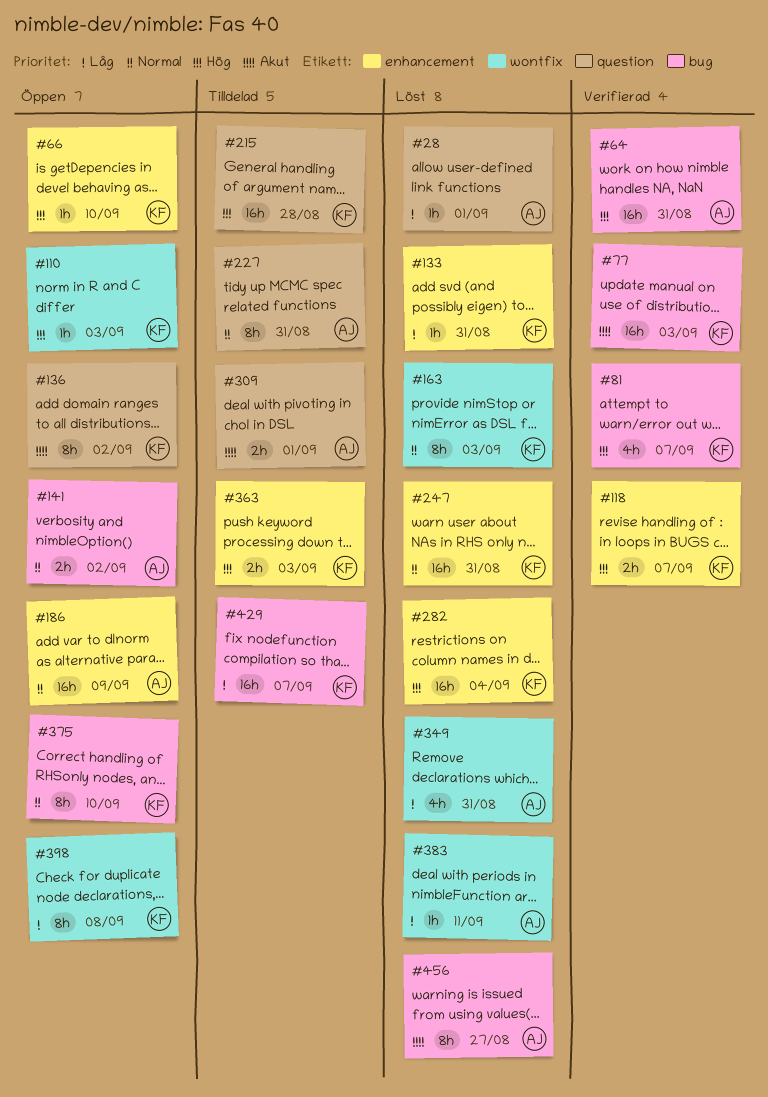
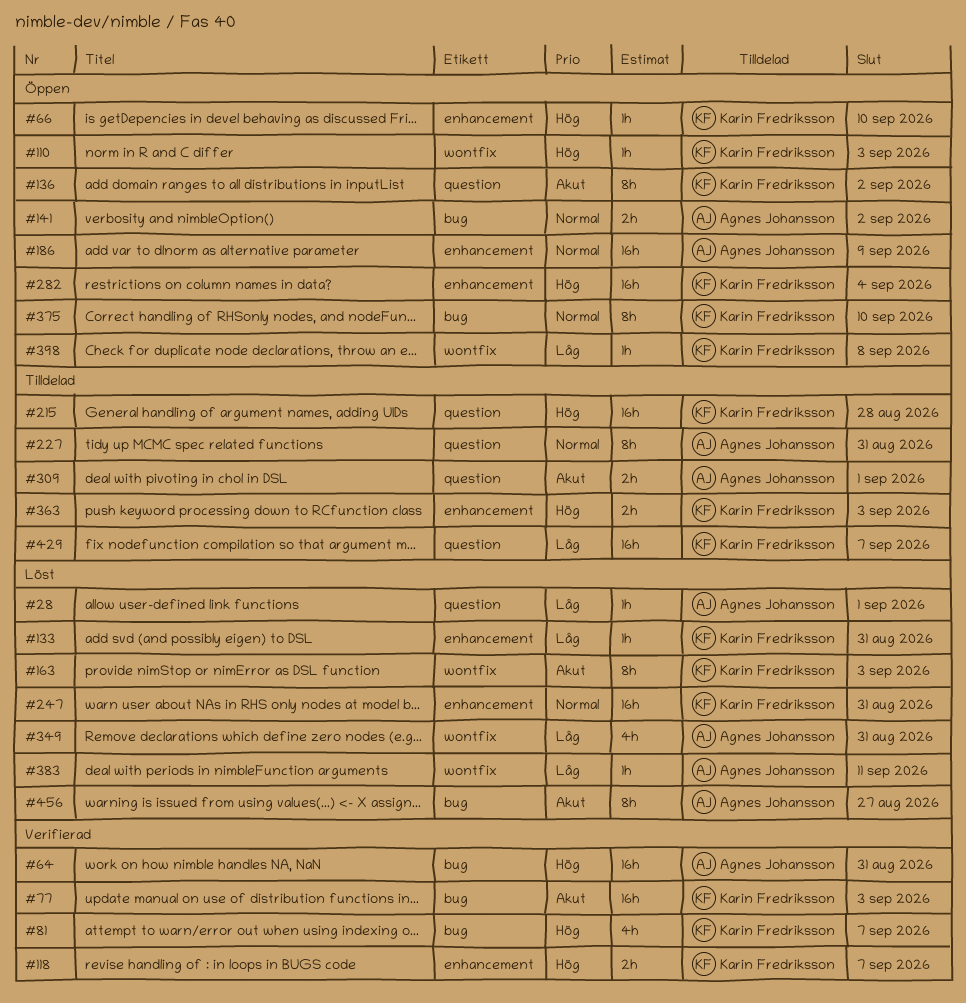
#163, priority: Normal -> Akut
#282, status: Löst -> Öppen
#398, estimate: 8h -> 1h
#429, label: bug -> question

